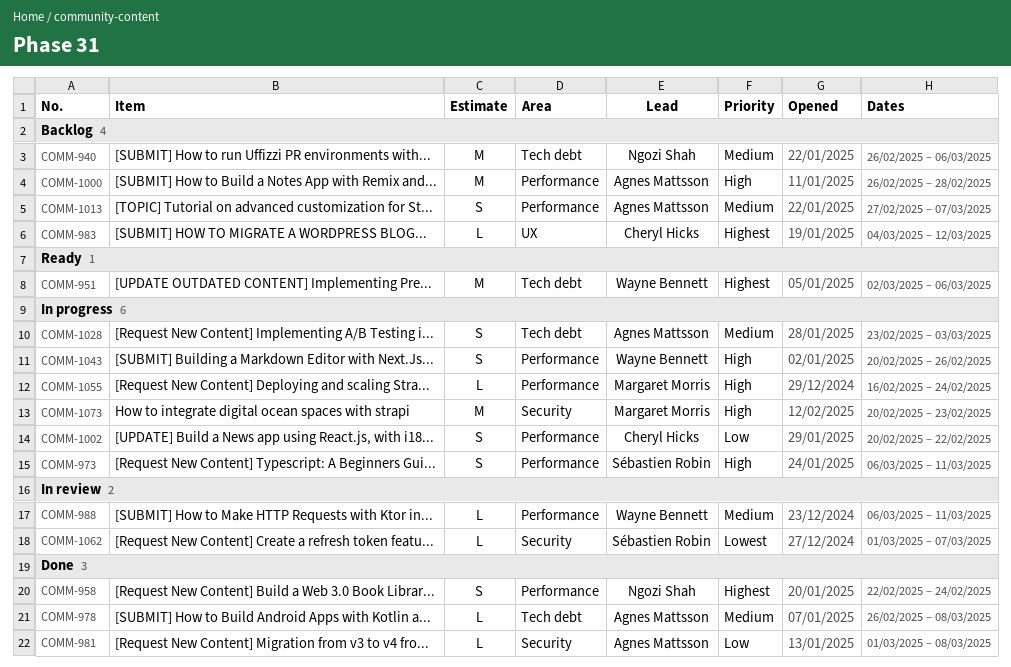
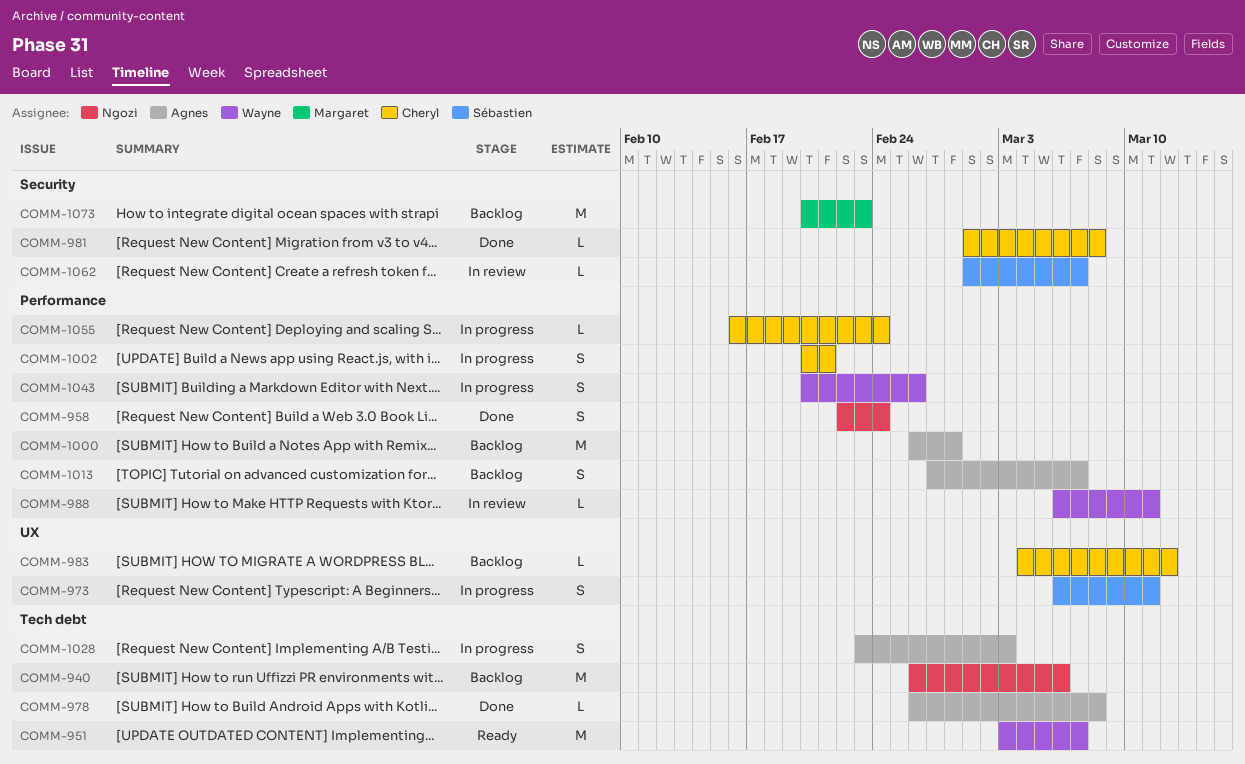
COMM-951, start: Mar 2 -> Mar 3
COMM-951, due: Mar 6 -> Mar 7
COMM-973, label: Performance -> UX
COMM-981, owner: Agnes Mattsson -> Cheryl Hicks
COMM-1002, due: Feb 22 -> Feb 21
COMM-1055, owner: Margaret Morris -> Cheryl Hicks
COMM-1073, status: In progress -> Backlog

